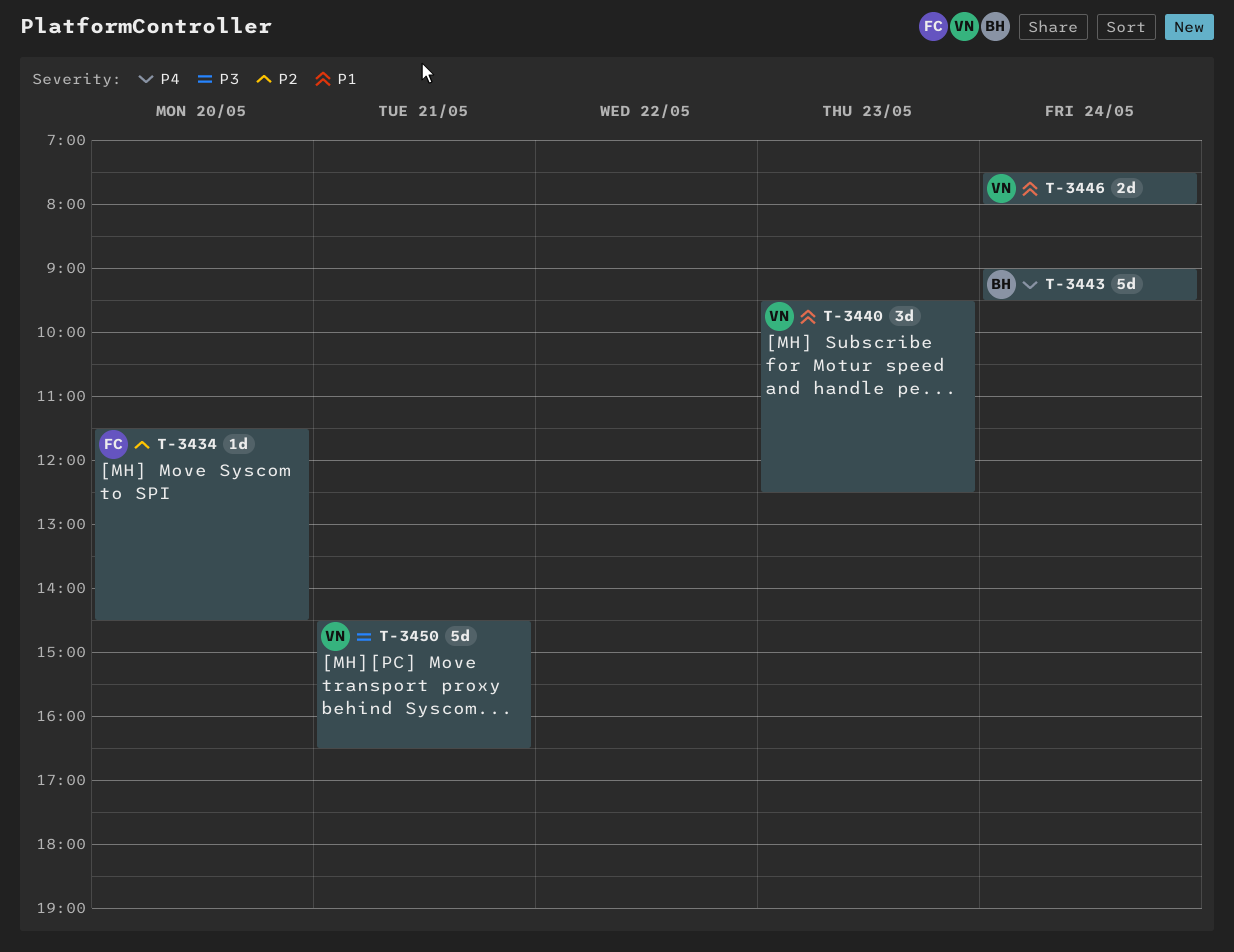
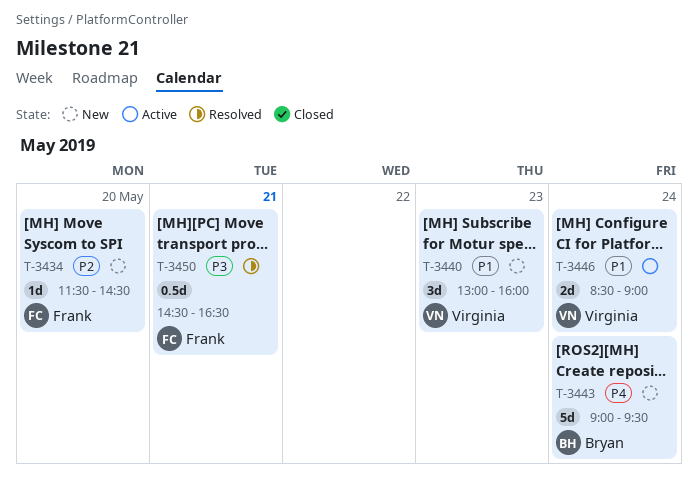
T-3440, begins: 09:30 -> 13:00
T-3440, ends: 12:30 -> 16:00
T-3446, begins: 07:30 -> 08:30
T-3446, ends: 08:00 -> 09:00
T-3450, owner: Virginia -> Frank
T-3450, estimate: 5d -> 0.5d

